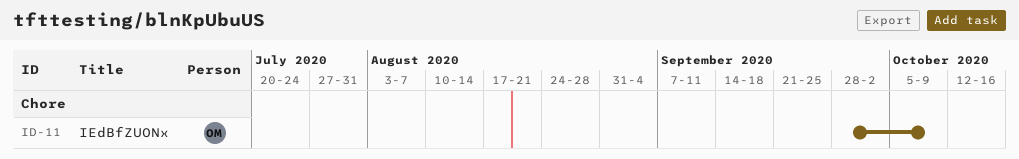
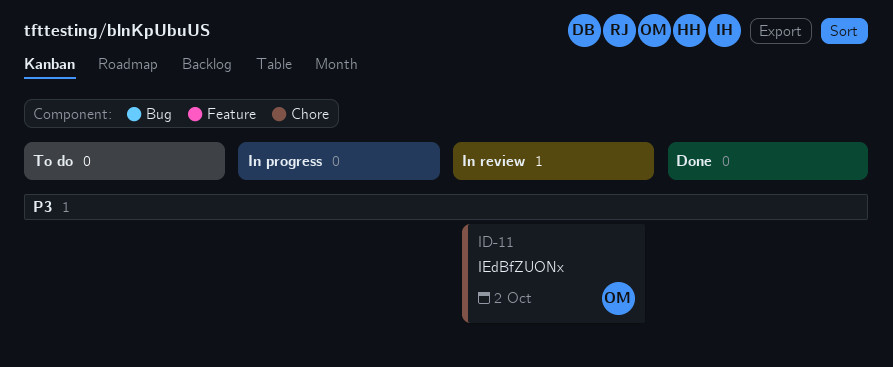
ID-11, due: Oct 9 -> Oct 2

